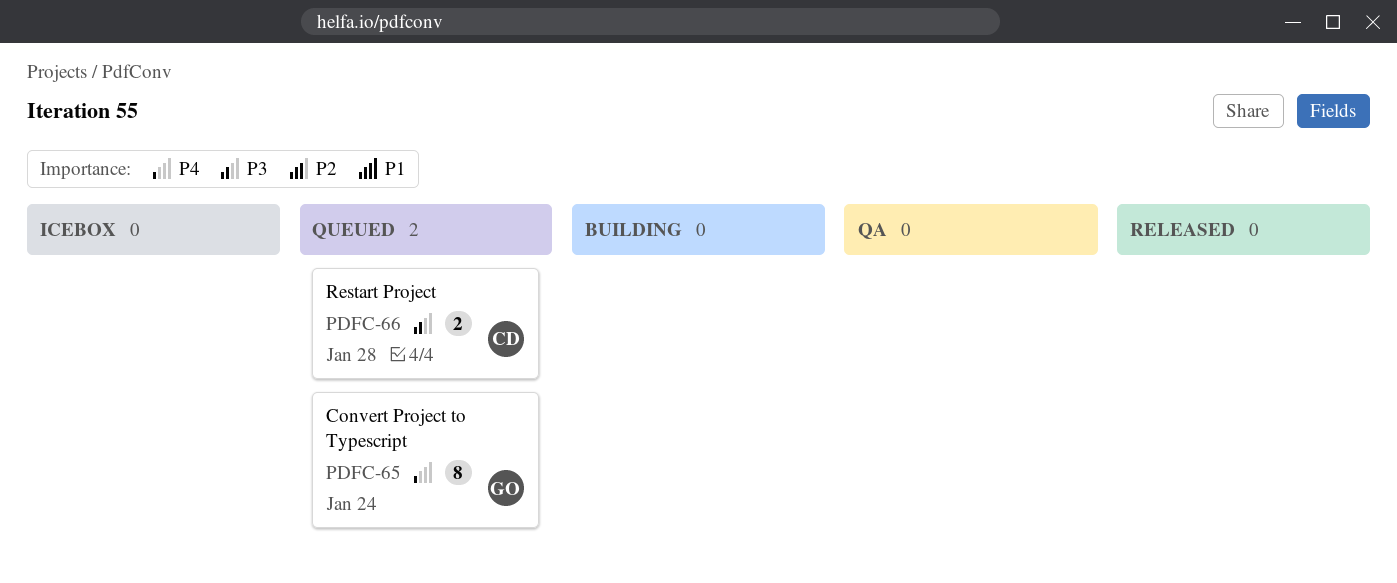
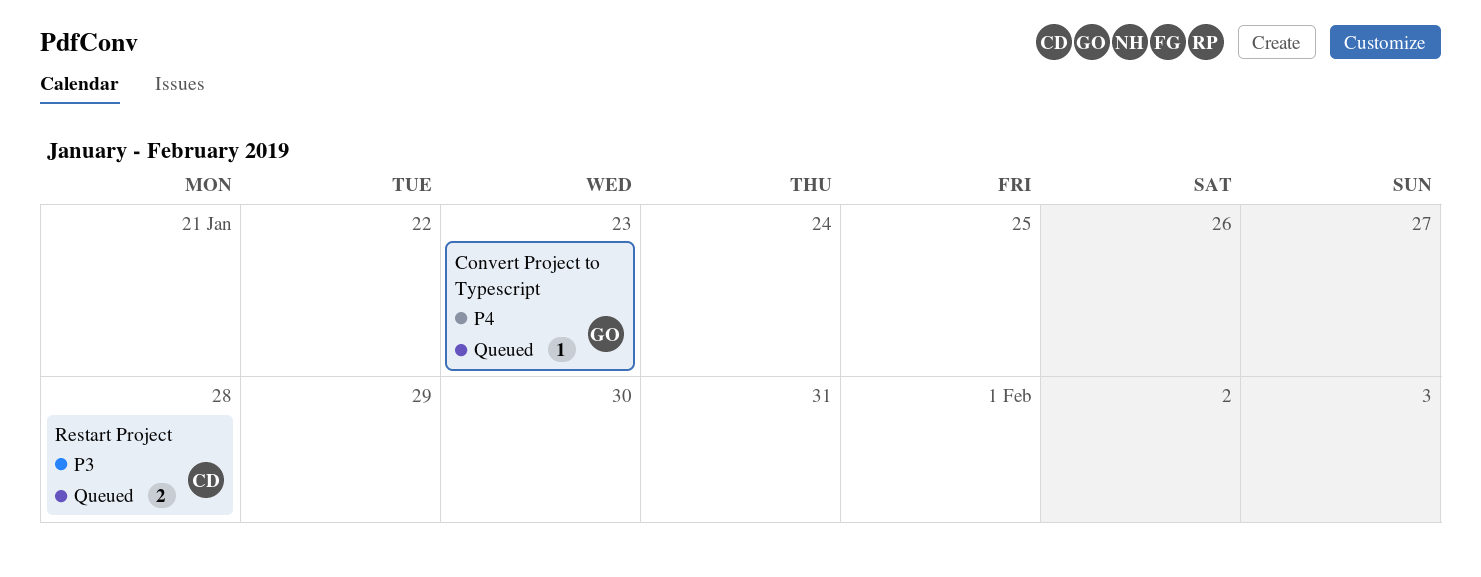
Convert Project to Typescript, estimate: 8 -> 1
Convert Project to Typescript, due: Jan 24 -> Jan 23

